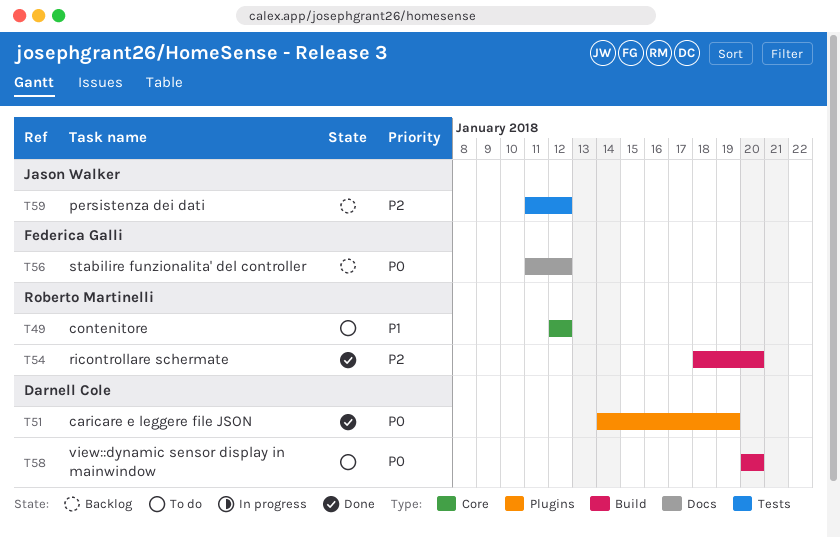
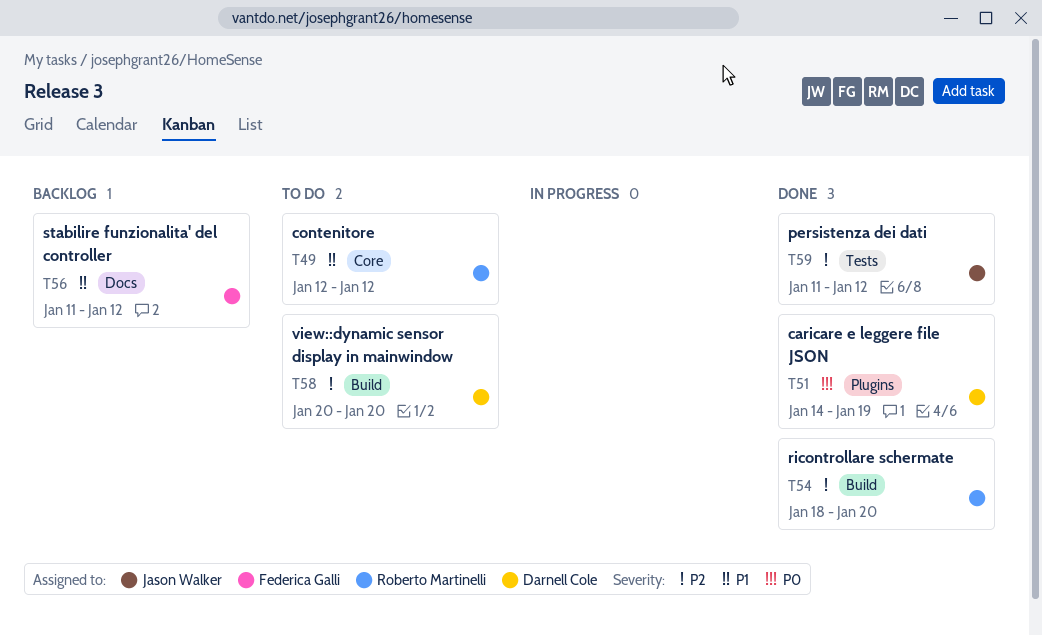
T56, priority: P0 -> P1
T58, priority: P0 -> P2
T59, status: Backlog -> Done

